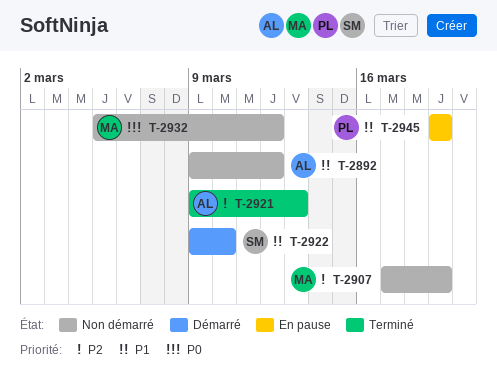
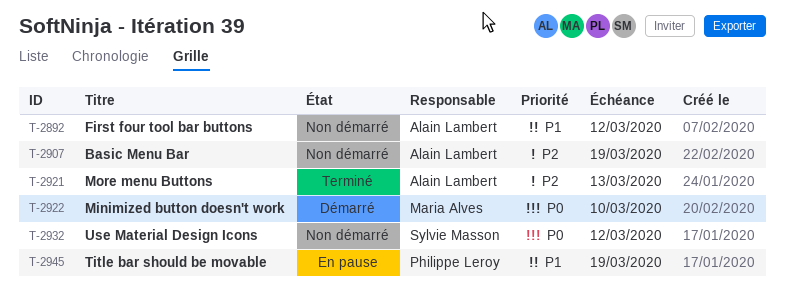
T-2907, owner: Maria Alves -> Alain Lambert
T-2922, owner: Sylvie Masson -> Maria Alves
T-2922, priority: P1 -> P0
T-2932, owner: Maria Alves -> Sylvie Masson

